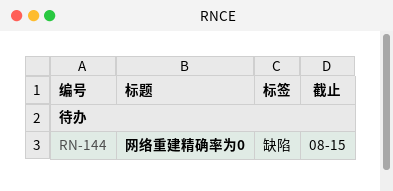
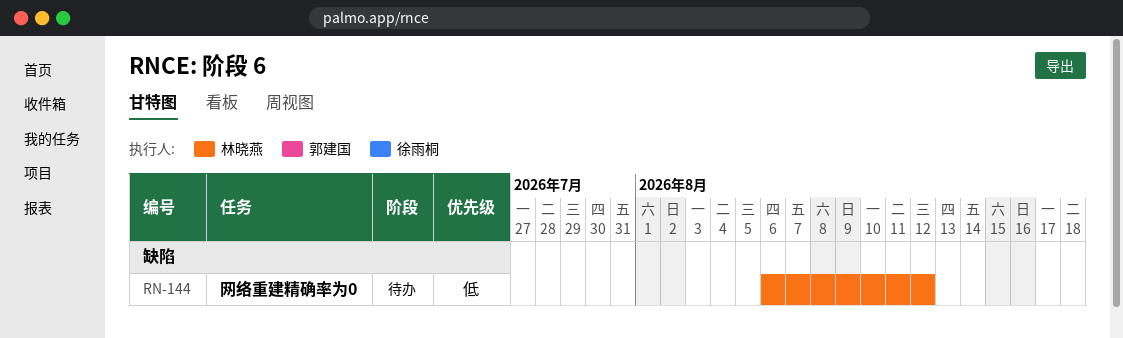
RN-144, due: Aug 15 -> Aug 12

